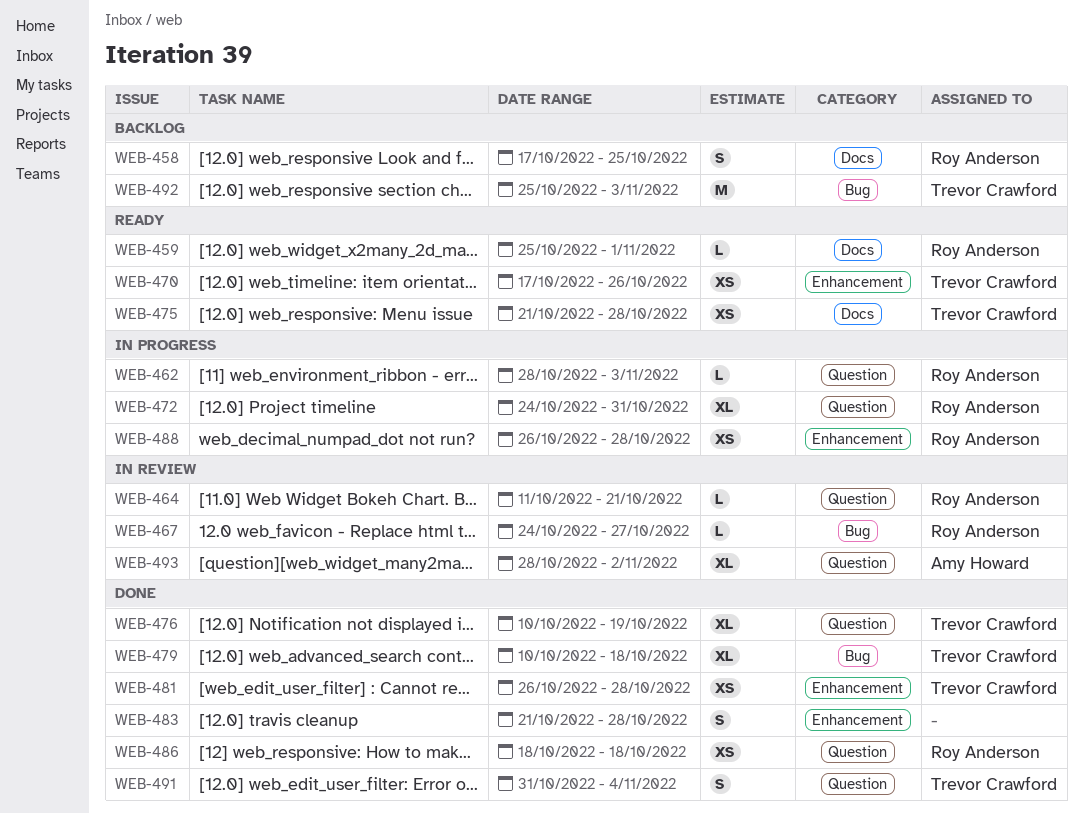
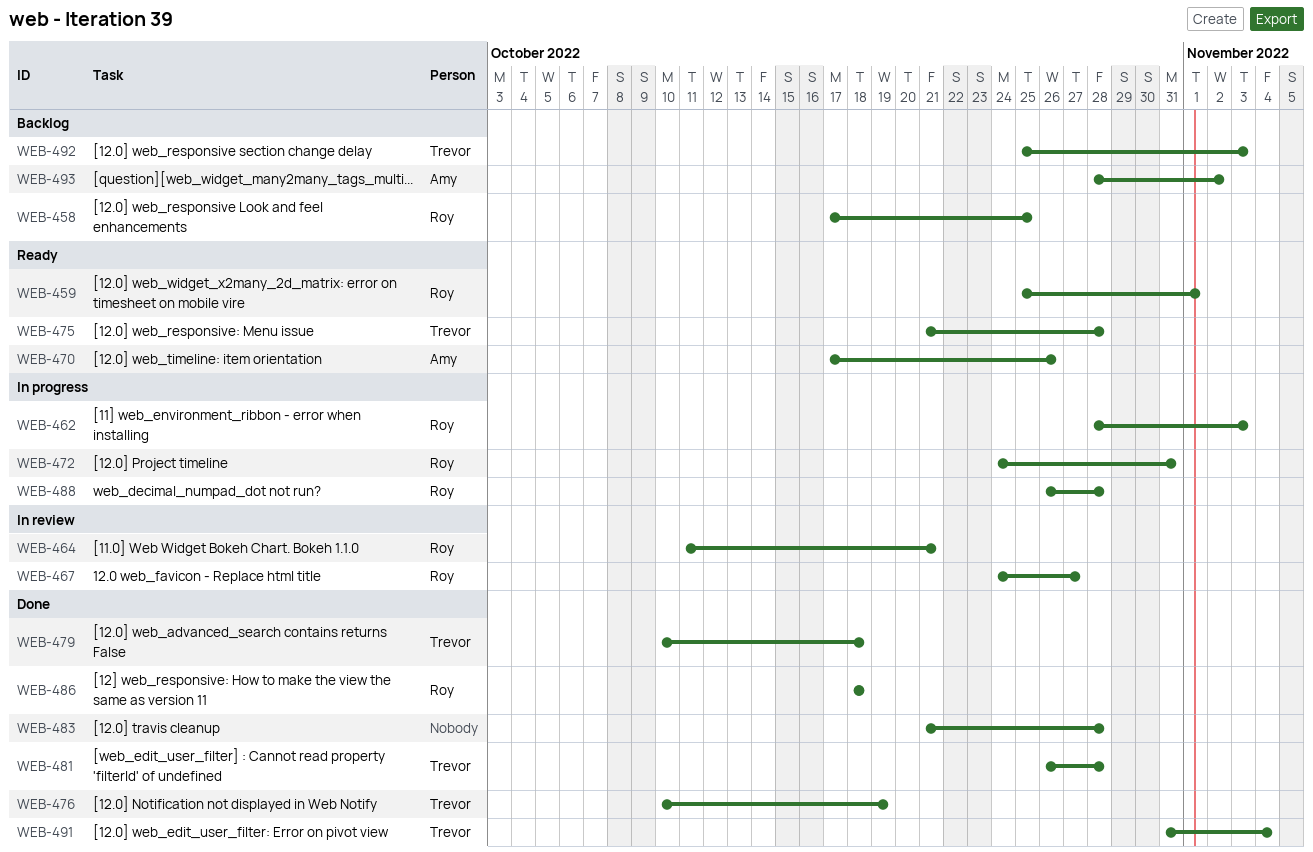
WEB-470, owner: Trevor Crawford -> Amy Howard
WEB-493, status: In review -> Backlog

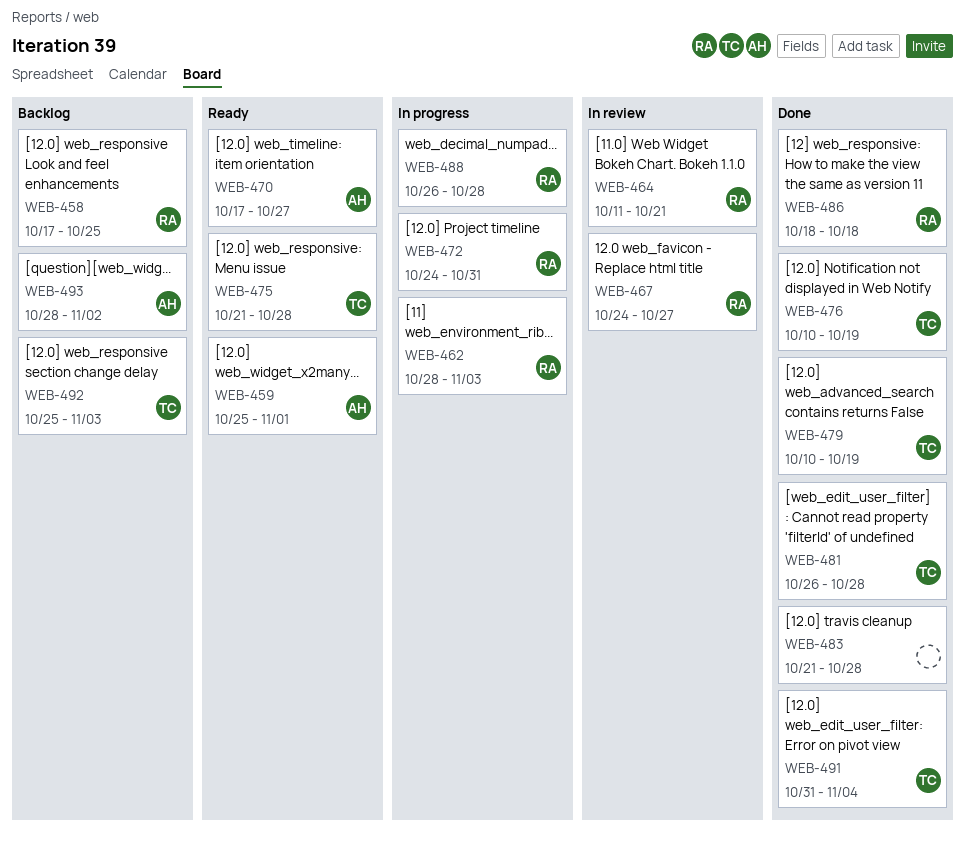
WEB-459, owner: Roy -> Amy
WEB-470, due: Oct 26 -> Oct 27
WEB-479, due: Oct 18 -> Oct 19

